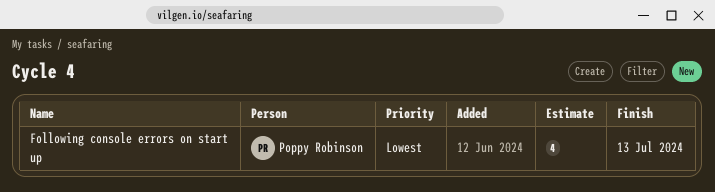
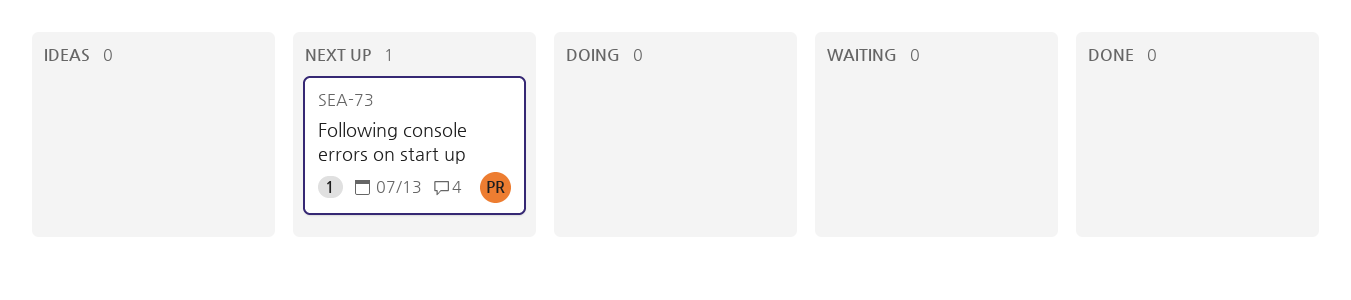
Following console errors on start up, estimate: 4 -> 1

